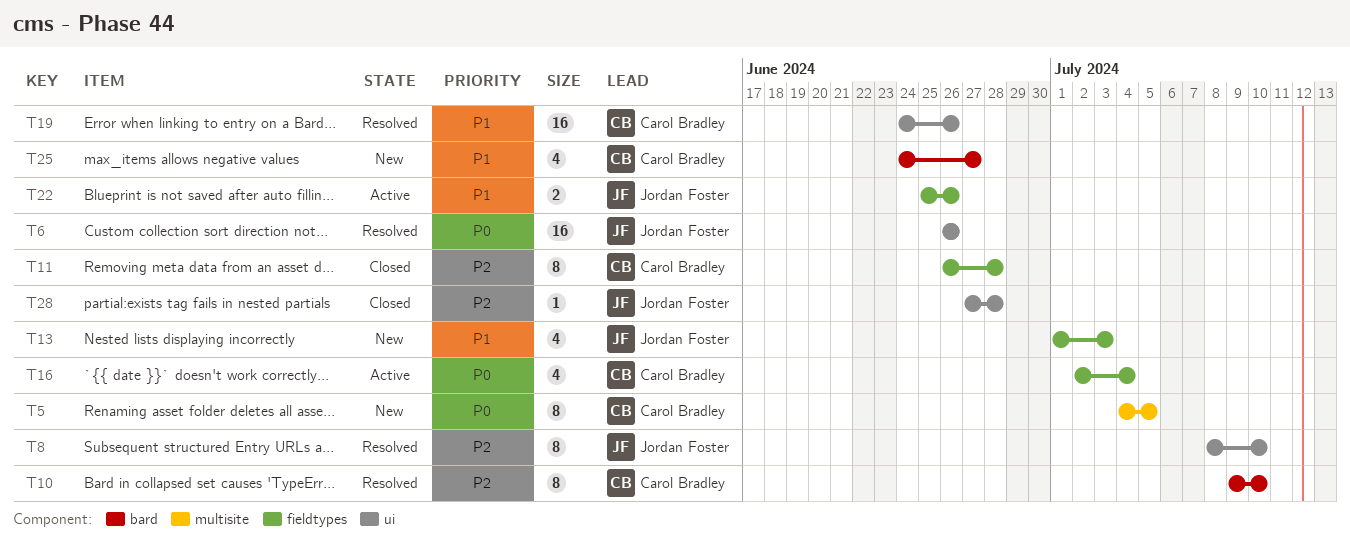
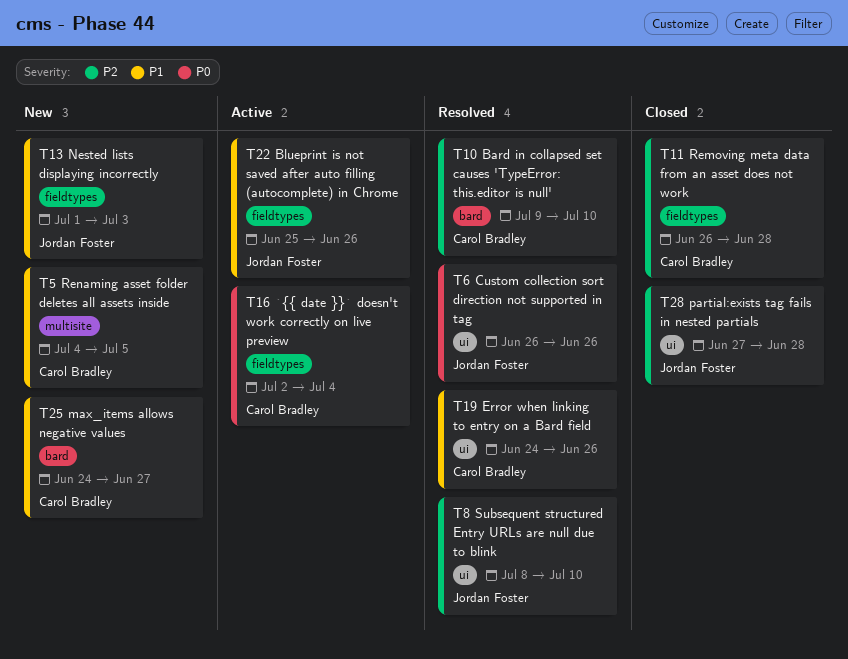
T5, priority: P0 -> P1

